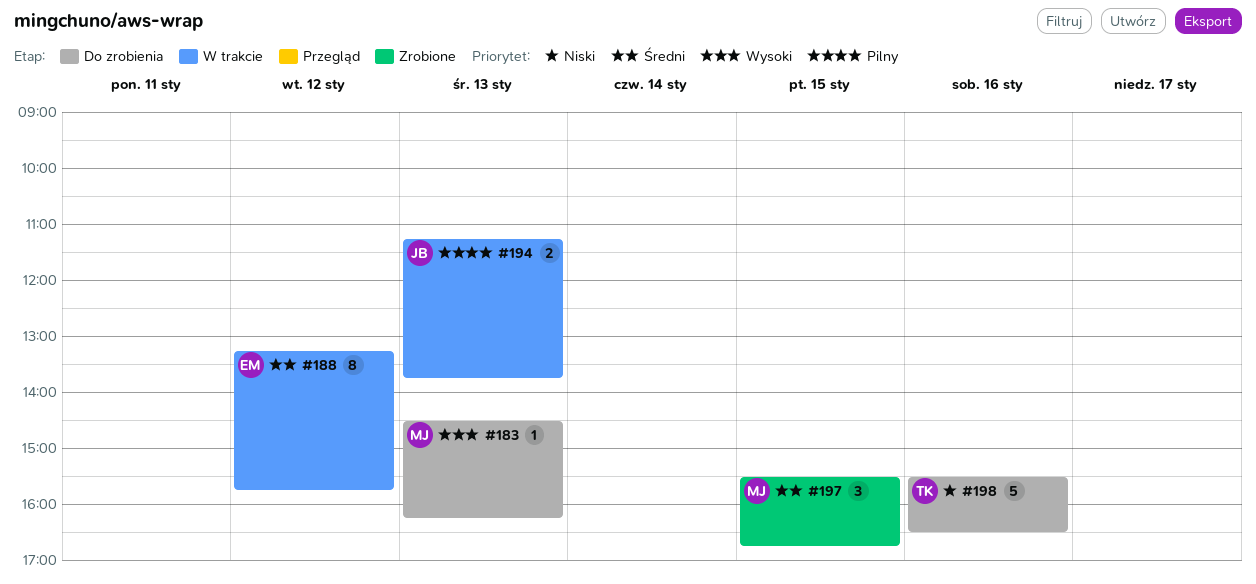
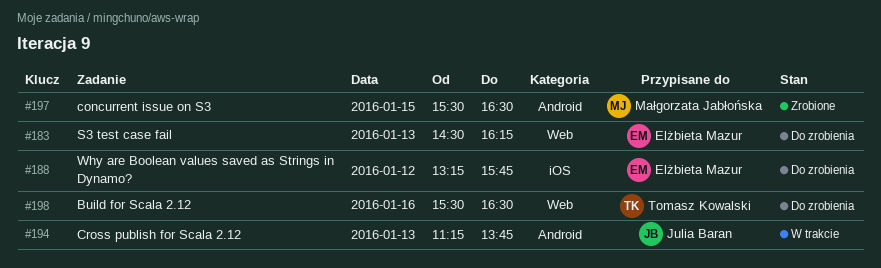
#183, owner: Małgorzata Jabłońska -> Elżbieta Mazur
#188, status: W trakcie -> Do zrobienia
#197, ends: 16:45 -> 16:30

